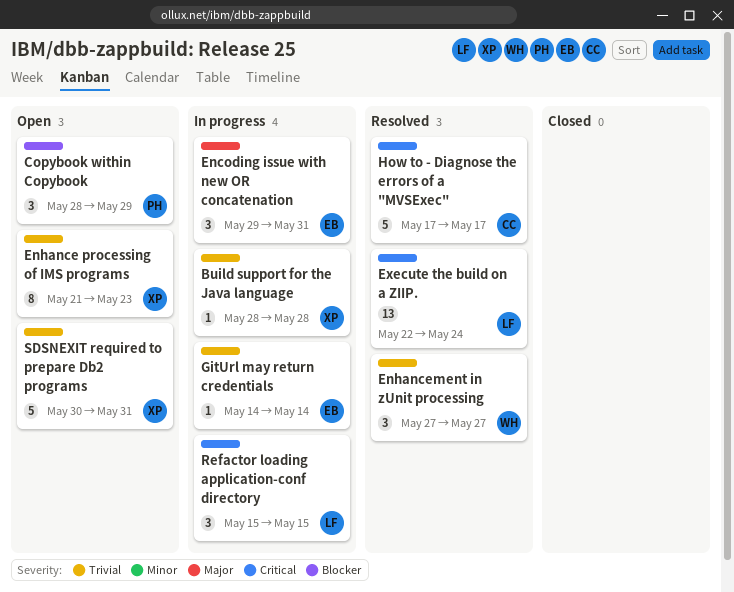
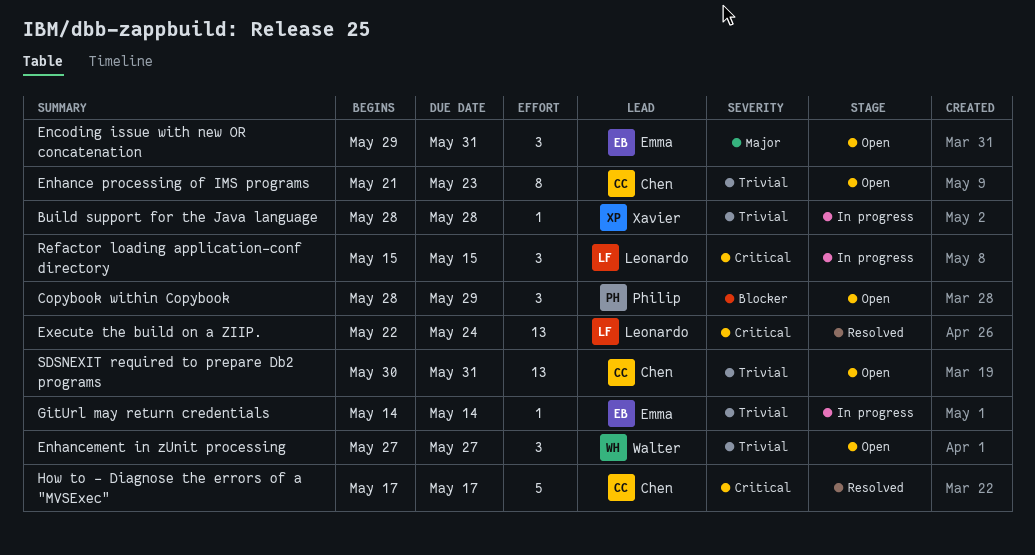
Encoding issue with new OR concatenation, status: In progress -> Open
Enhance processing of IMS programs, owner: Xavier -> Chen
Enhancement in zUnit processing, status: Resolved -> Open
SDSNEXIT required to prepare Db2 programs, owner: Xavier -> Chen
SDSNEXIT required to prepare Db2 programs, estimate: 5 -> 13

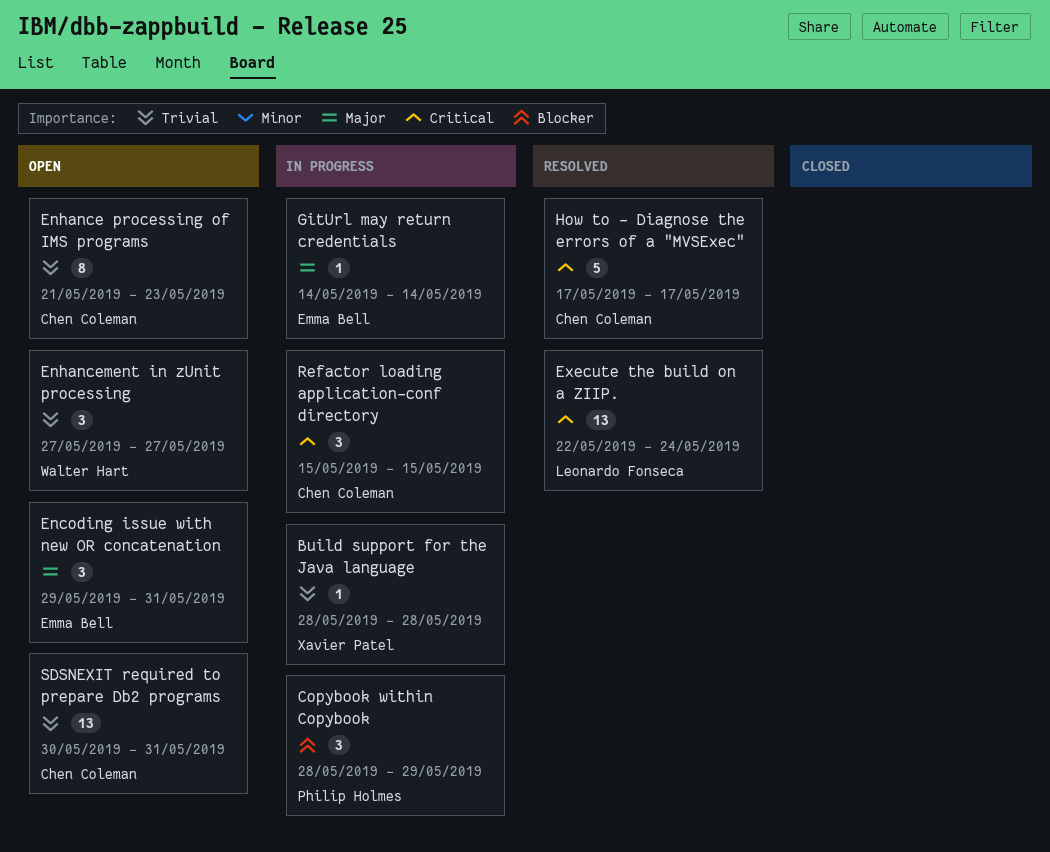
Copybook within Copybook, status: Open -> In progress
GitUrl may return credentials, priority: Trivial -> Major
Refactor loading application-conf directory, owner: Leonardo Fonseca -> Chen Coleman

